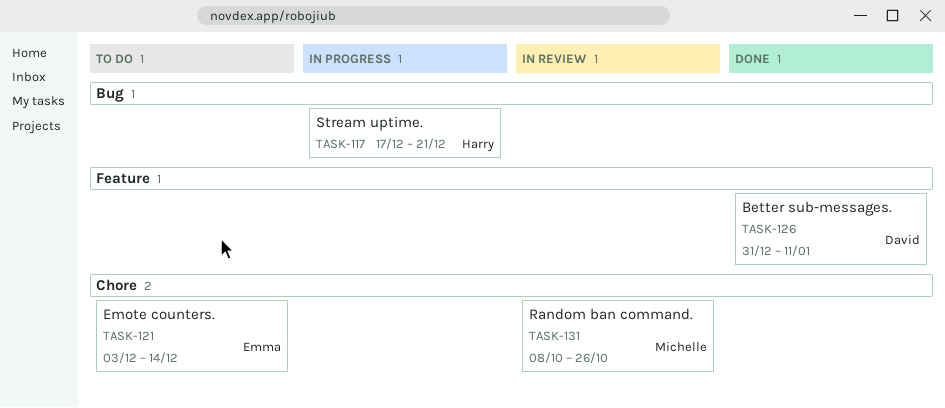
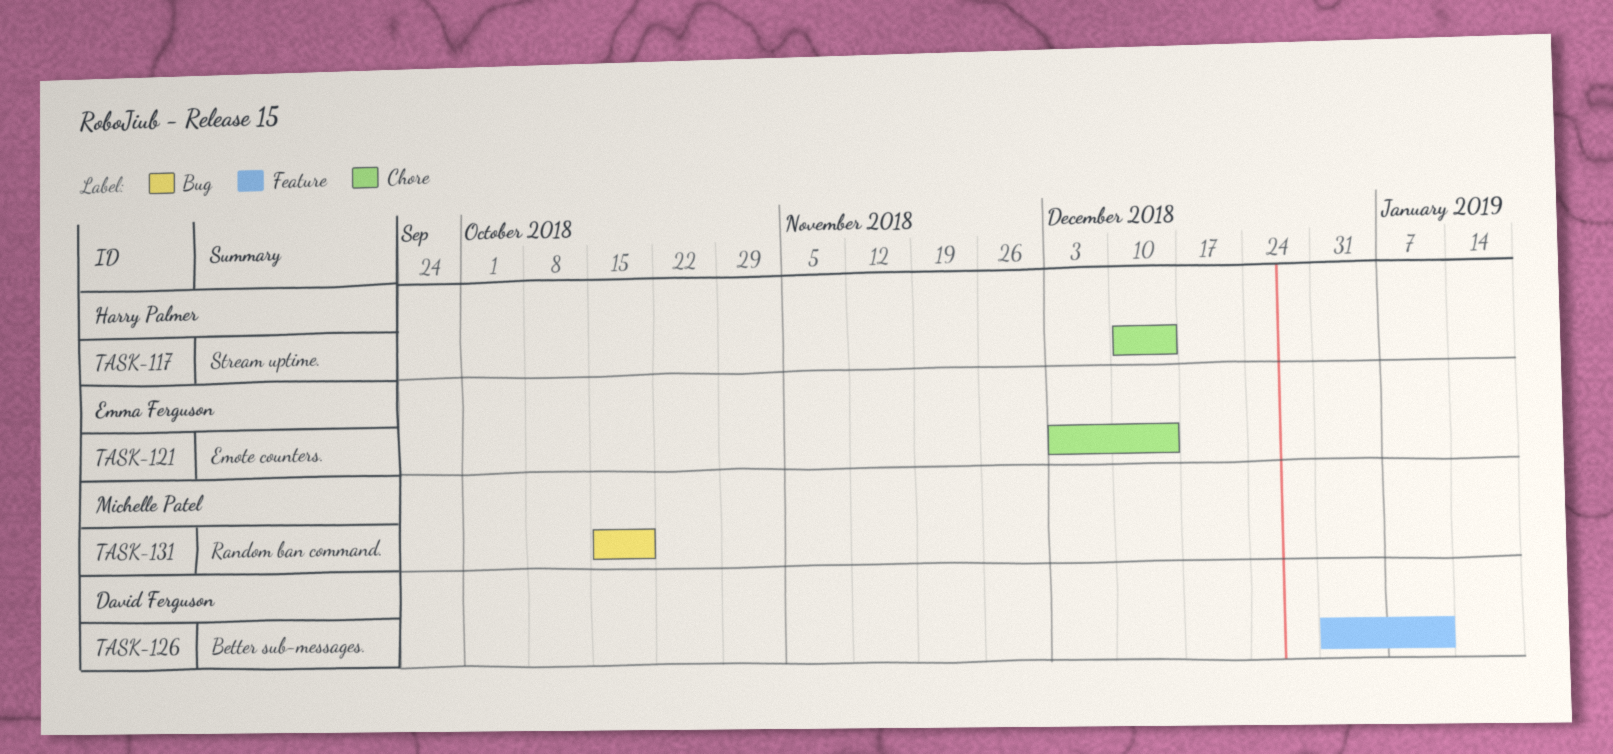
TASK-117, label: Bug -> Chore
TASK-117, start: Dec 17 -> Dec 10
TASK-117, due: Dec 21 -> Dec 14
TASK-131, label: Chore -> Bug
TASK-131, start: Oct 8 -> Oct 15
TASK-131, due: Oct 26 -> Oct 19

